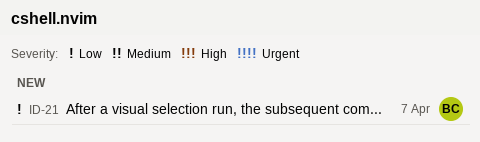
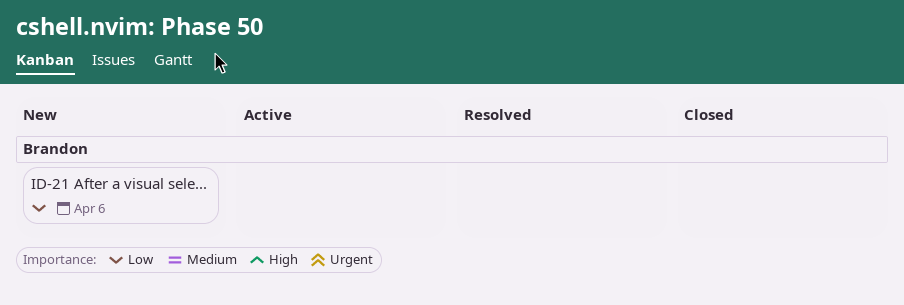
ID-21, due: Apr 7 -> Apr 6

